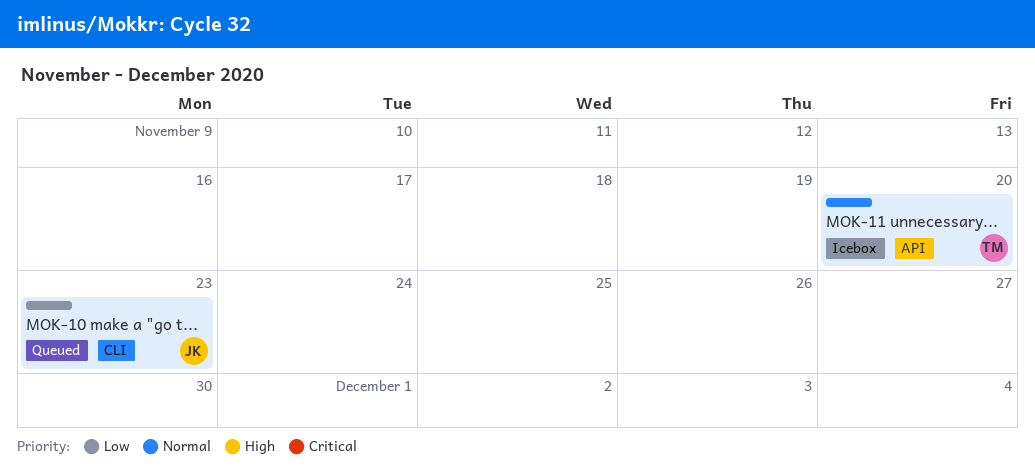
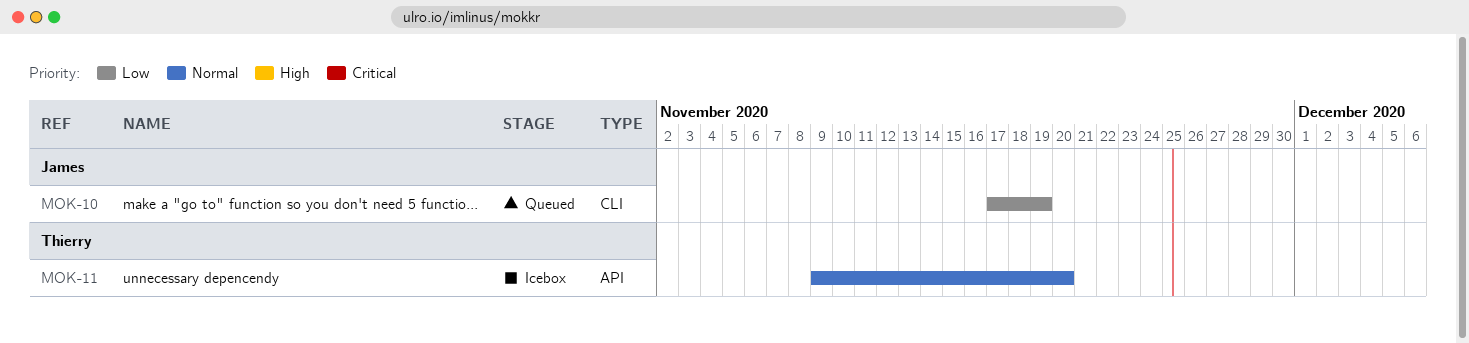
MOK-10, due: Nov 23 -> Nov 19

